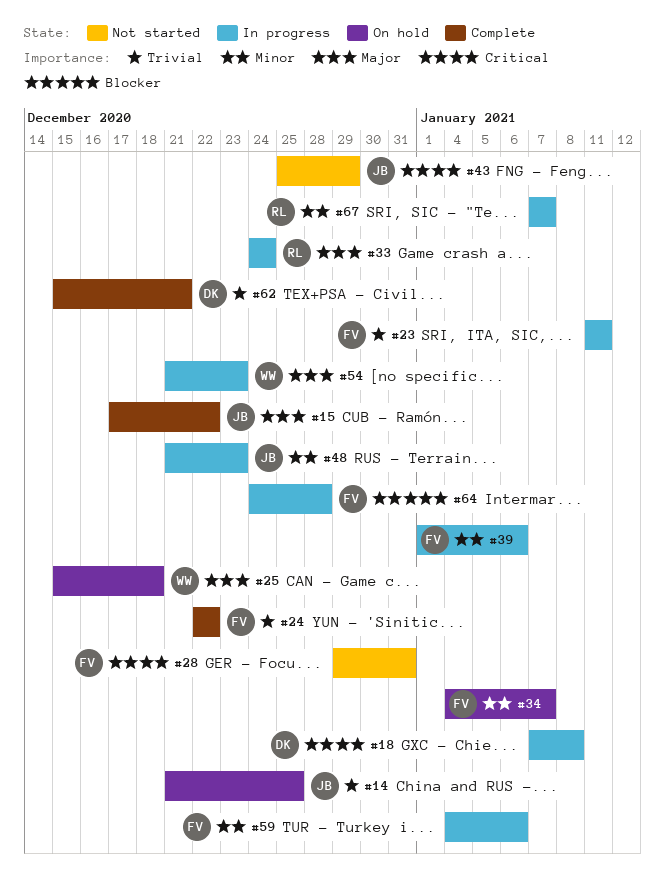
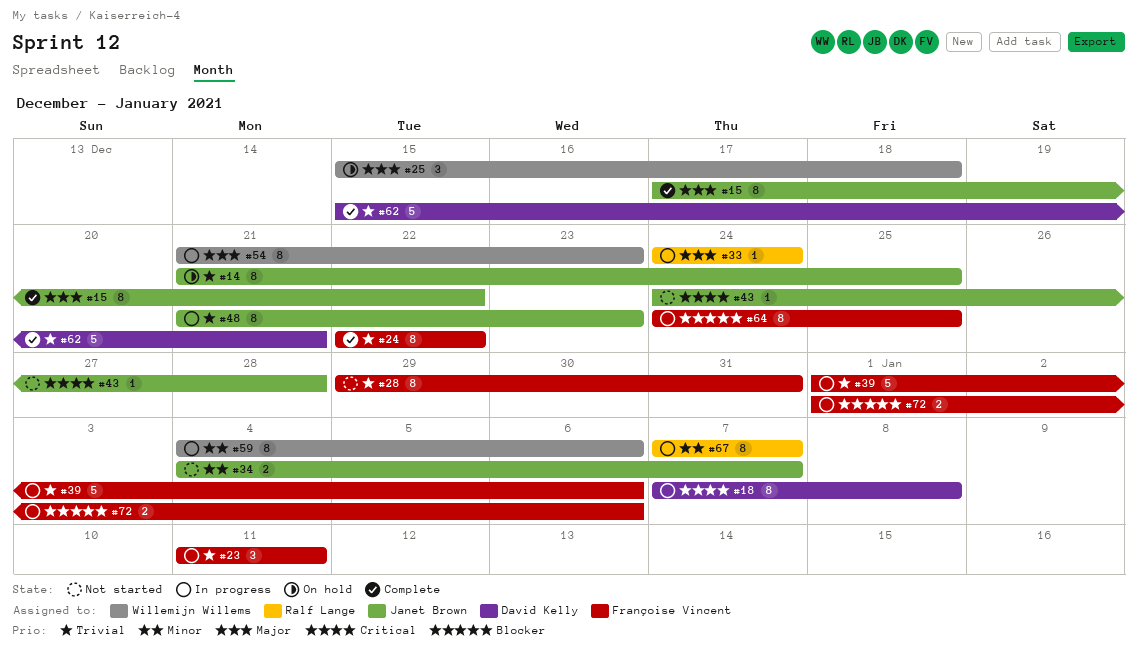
#28, priority: Critical -> Trivial
#34, status: On hold -> Not started
#34, owner: Françoise Vincent -> Janet Brown
#39, priority: Minor -> Trivial
#43, start: Dec 25 -> Dec 24
#43, due: Dec 29 -> Dec 28
#48, priority: Minor -> Trivial
#59, owner: Françoise Vincent -> Willemijn Willems
#64, due: Dec 28 -> Dec 25
#72: none -> present

